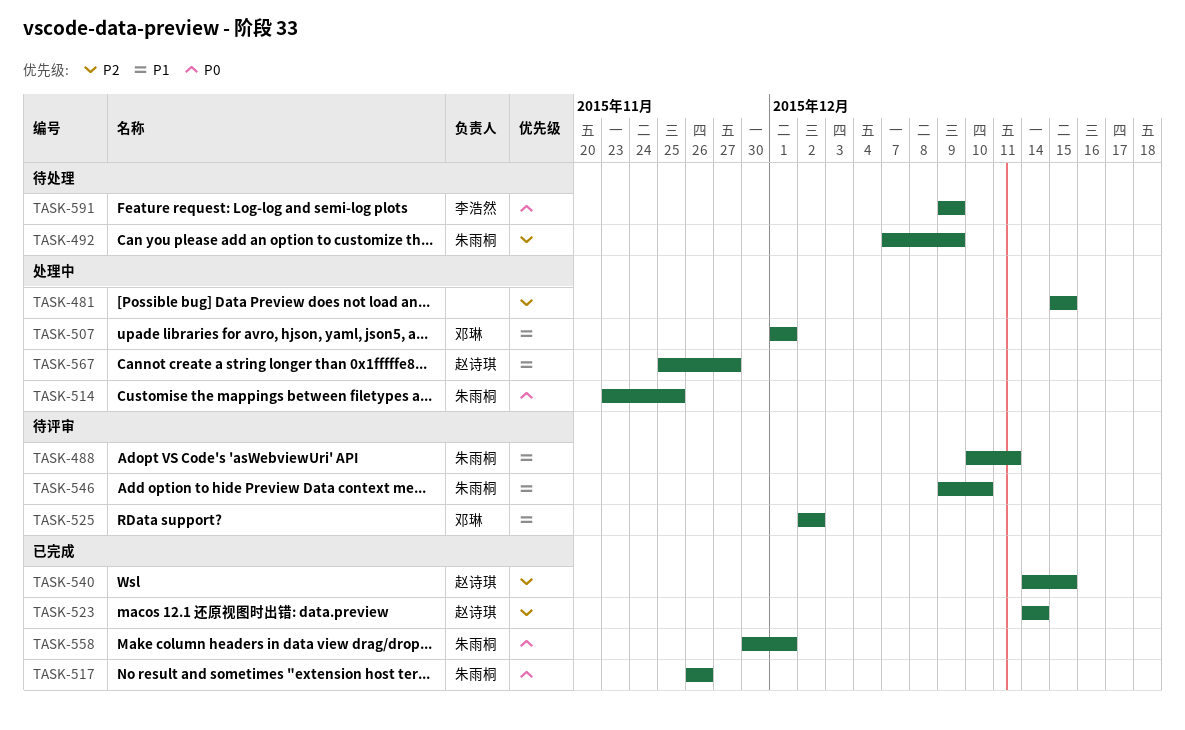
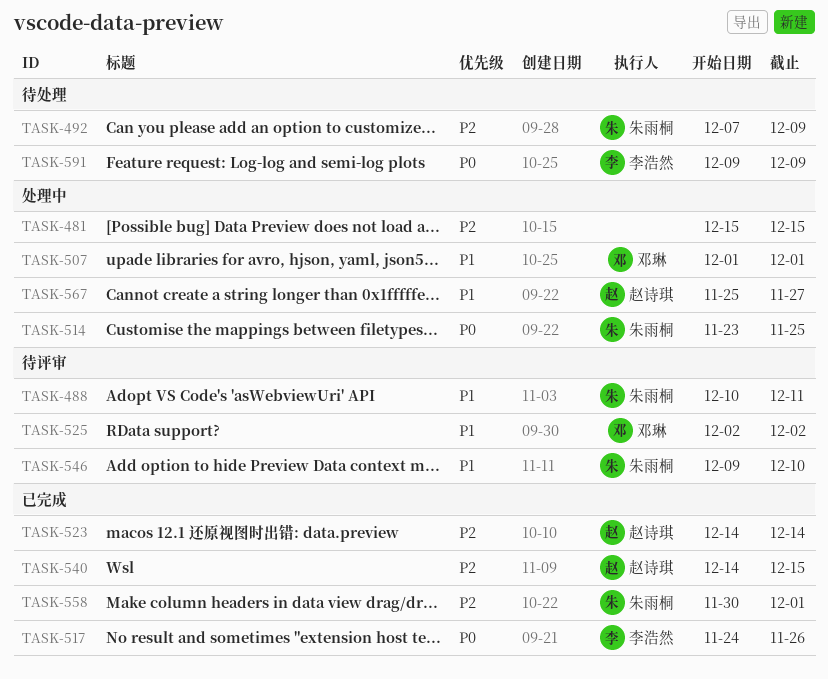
TASK-517, owner: 朱雨桐 -> 李浩然
TASK-517, start: Nov 26 -> Nov 24
TASK-558, priority: P0 -> P2

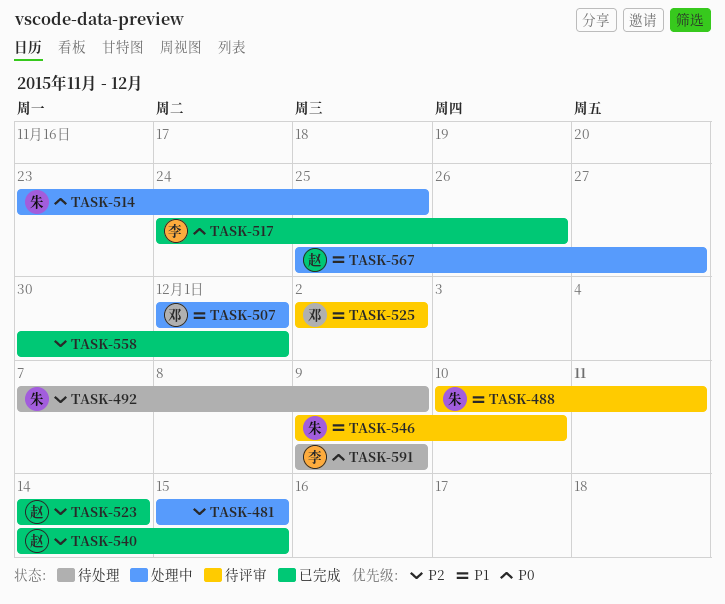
TASK-558, owner: 朱雨桐 -> none

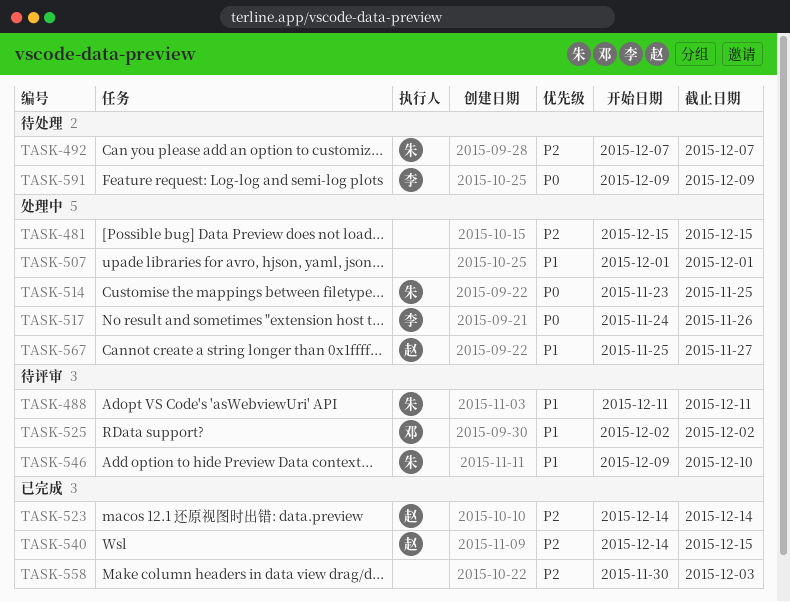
TASK-488, start: Dec 10 -> Dec 11
TASK-492, due: Dec 9 -> Dec 7
TASK-507, owner: 邓 -> none
TASK-517, status: 已完成 -> 处理中
TASK-558, due: Dec 1 -> Dec 3

